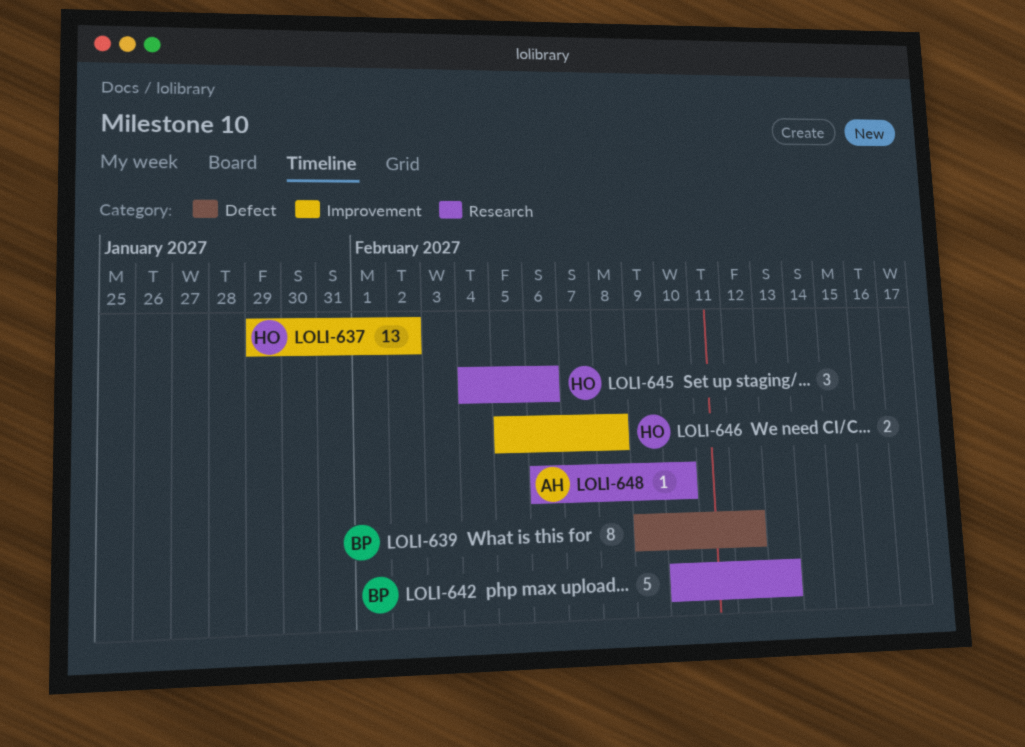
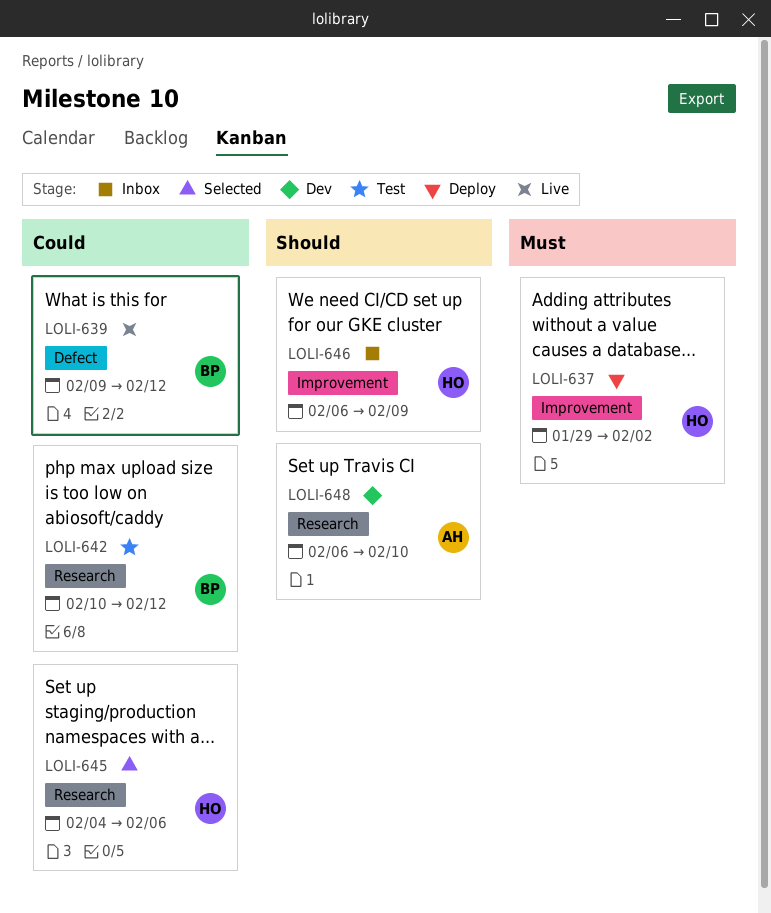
LOLI-642, due: Feb 13 -> Feb 12
LOLI-646, start: Feb 5 -> Feb 6
LOLI-646, due: Feb 8 -> Feb 9

